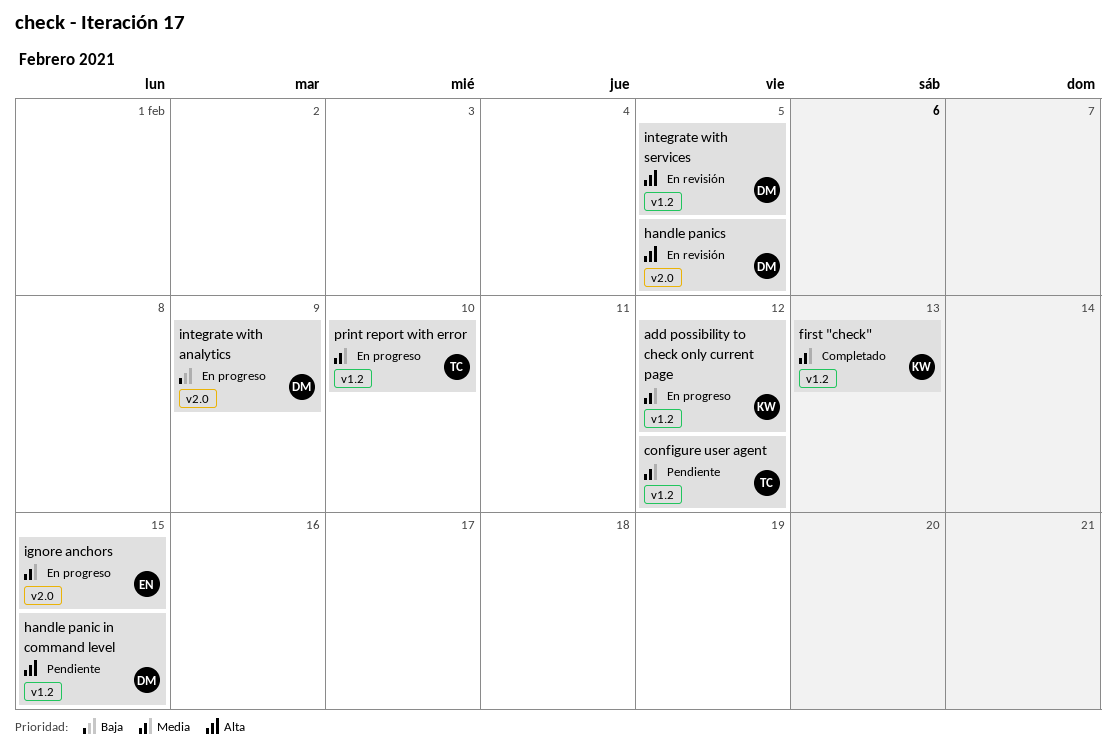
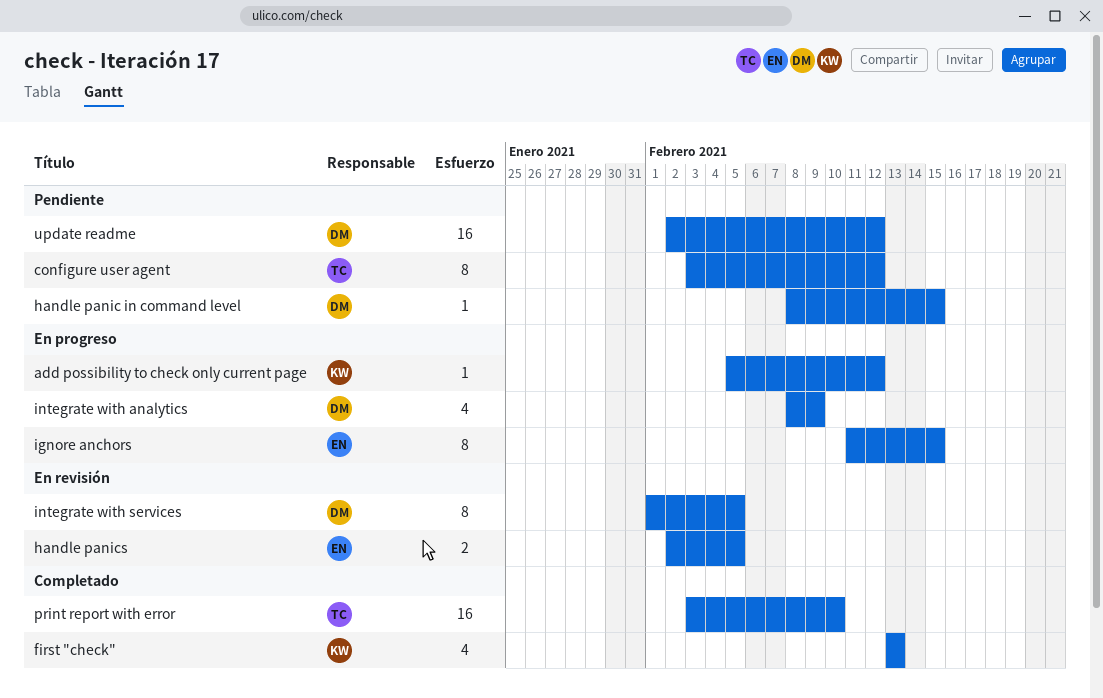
handle panics, owner: DM -> EN
print report with error, status: En progreso -> Completado
update readme: none -> present

